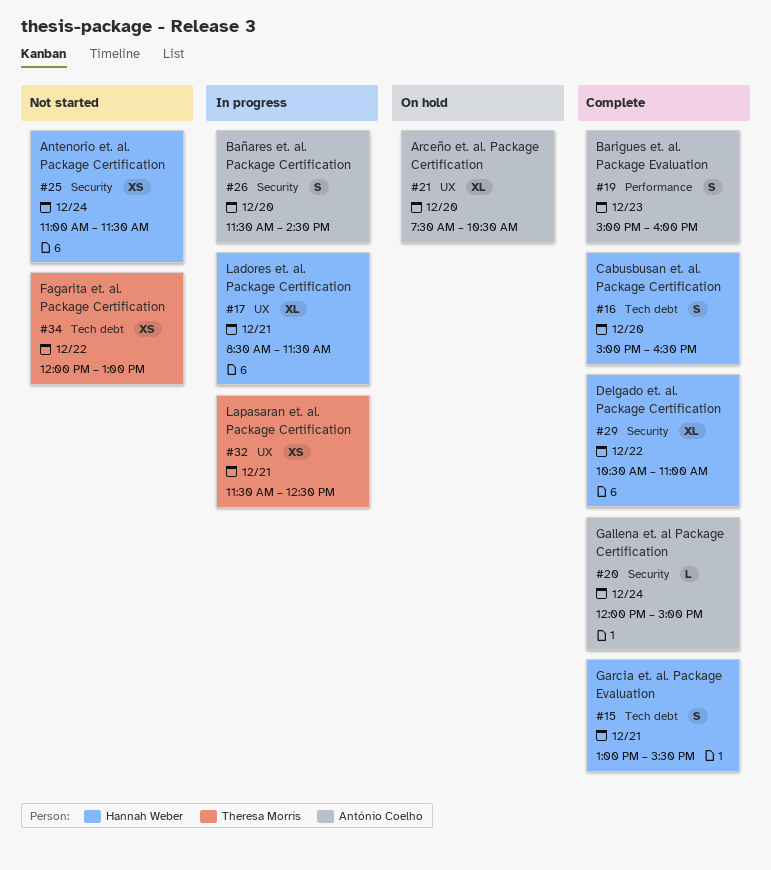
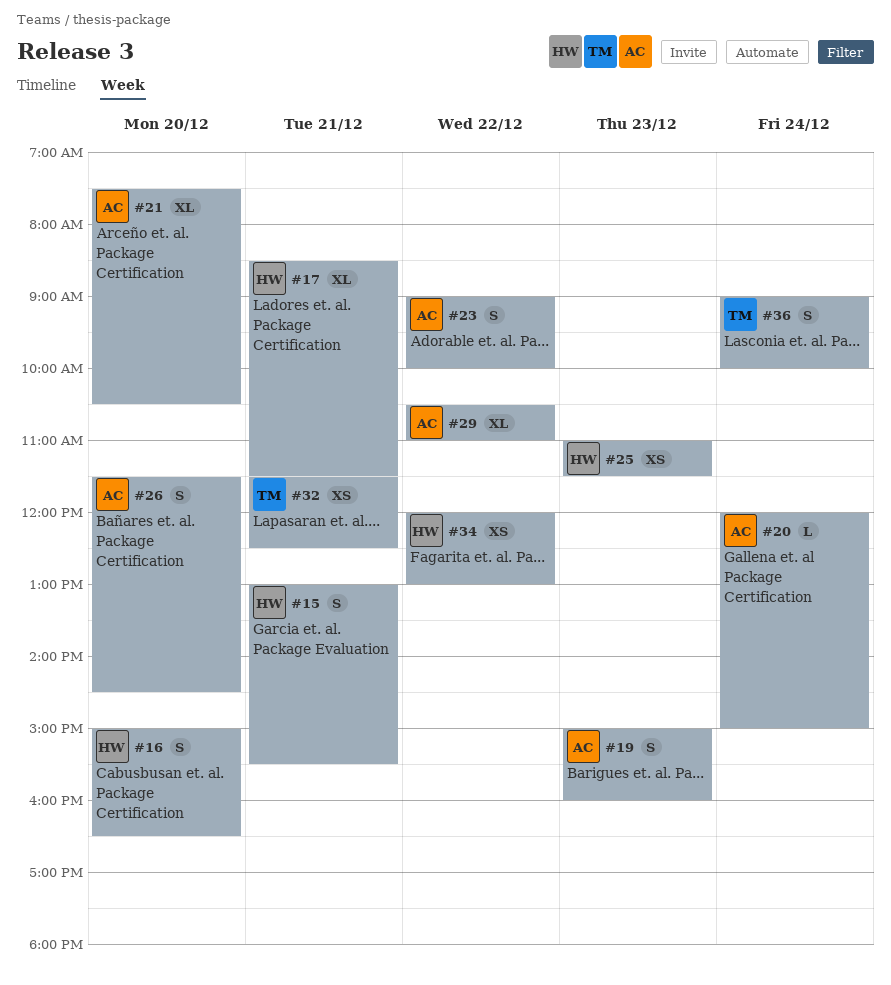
#23: none -> present
#25, day: Dec 24 -> Dec 23
#29, owner: Hannah Weber -> António Coelho
#34, owner: Theresa Morris -> Hannah Weber
#36: none -> present

